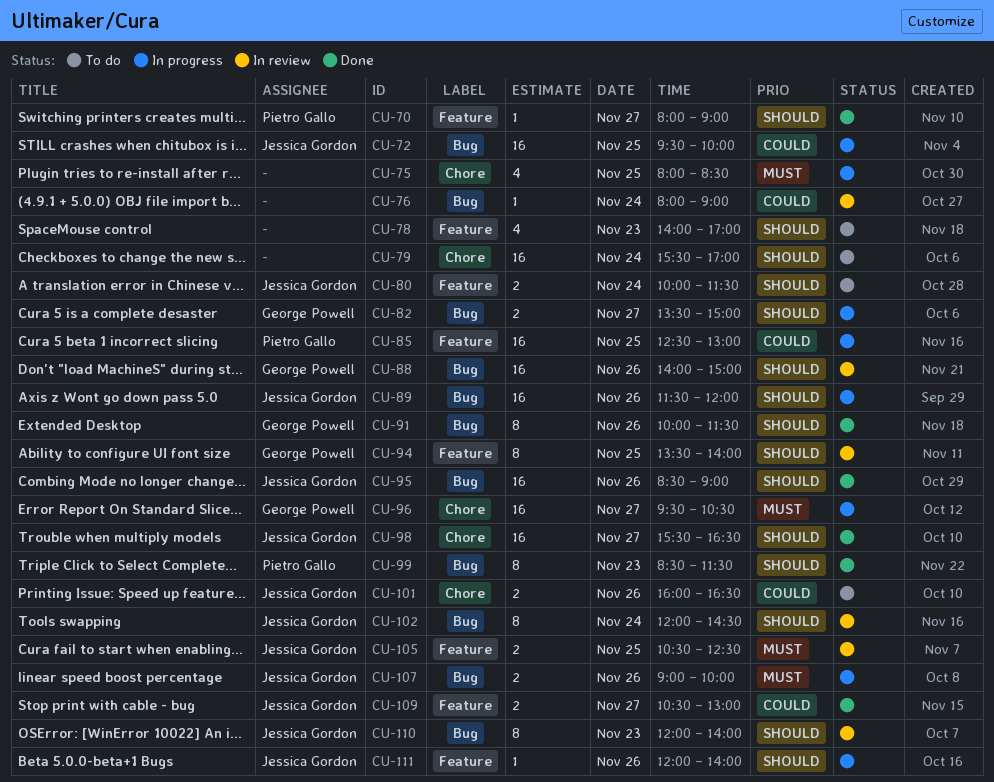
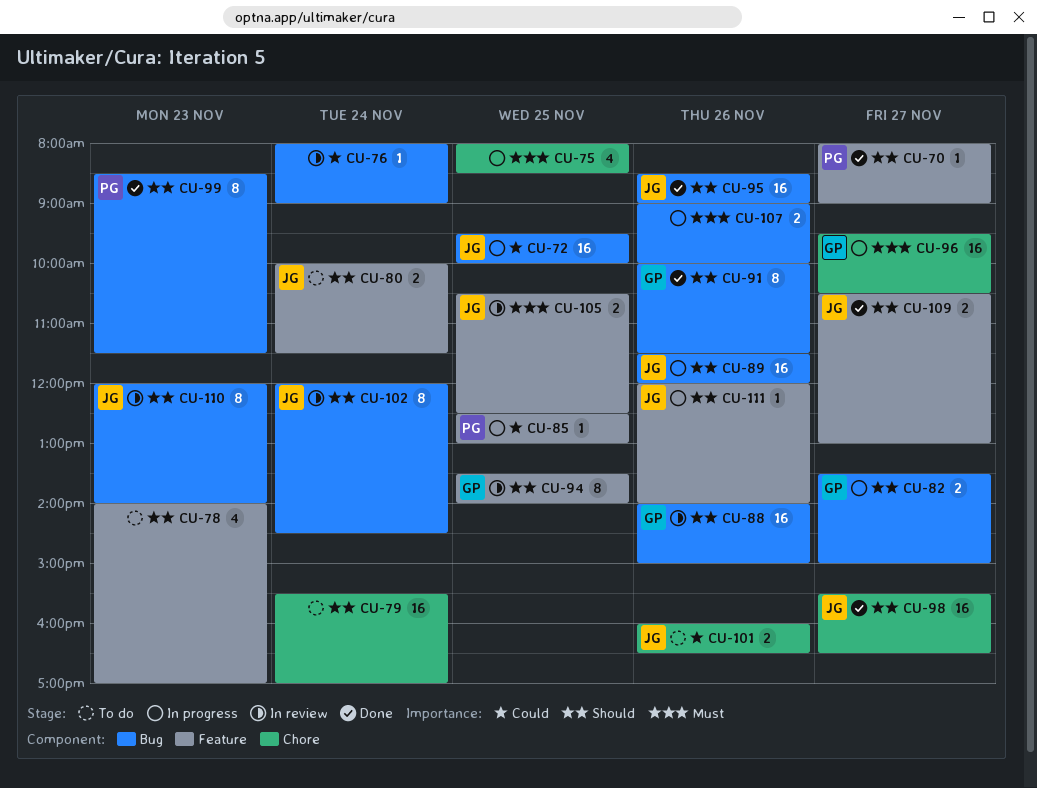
CU-85, estimate: 16 -> 1
CU-107, owner: Jessica Gordon -> none
CU-109, priority: Could -> Should

